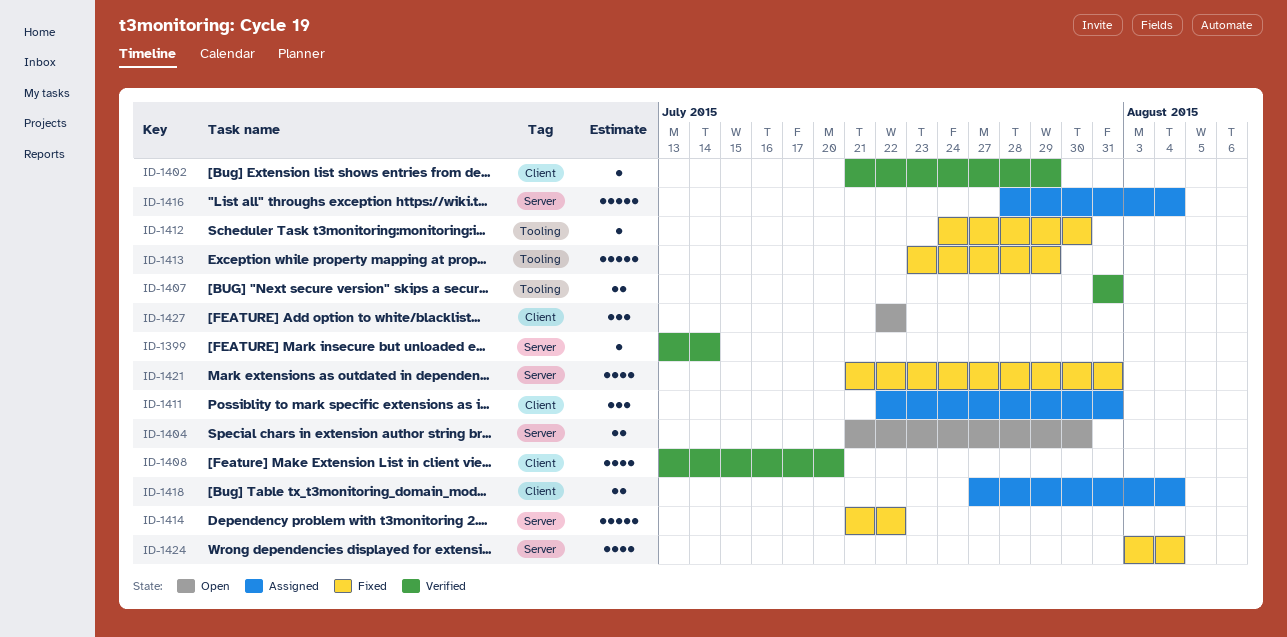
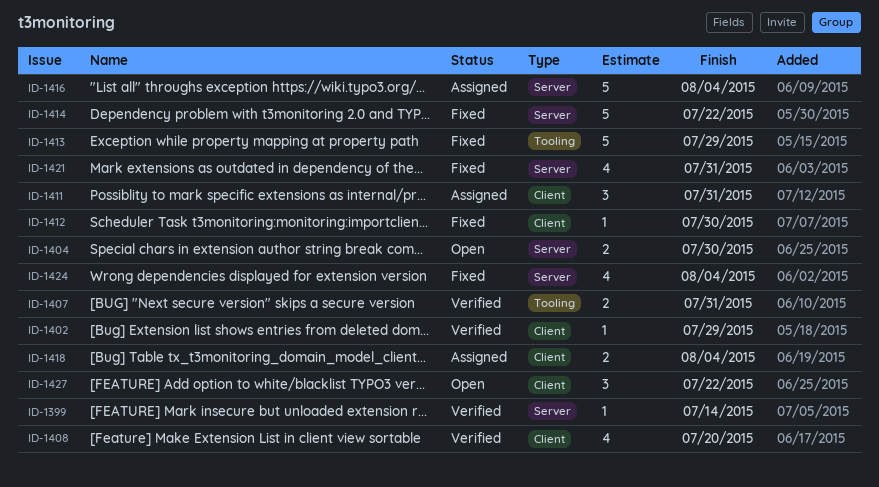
ID-1412, label: Tooling -> Client

